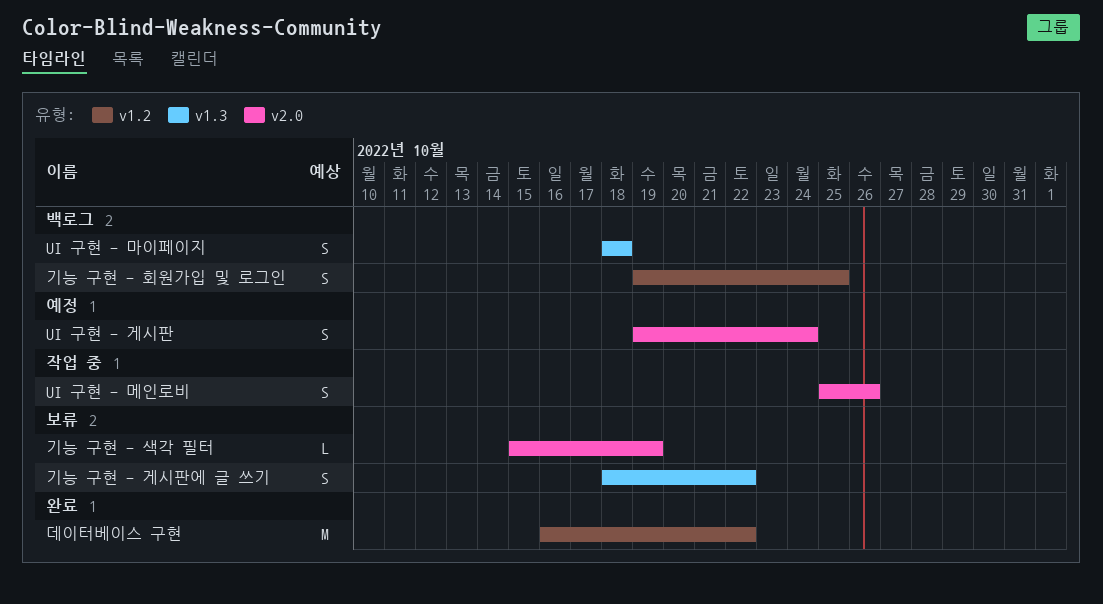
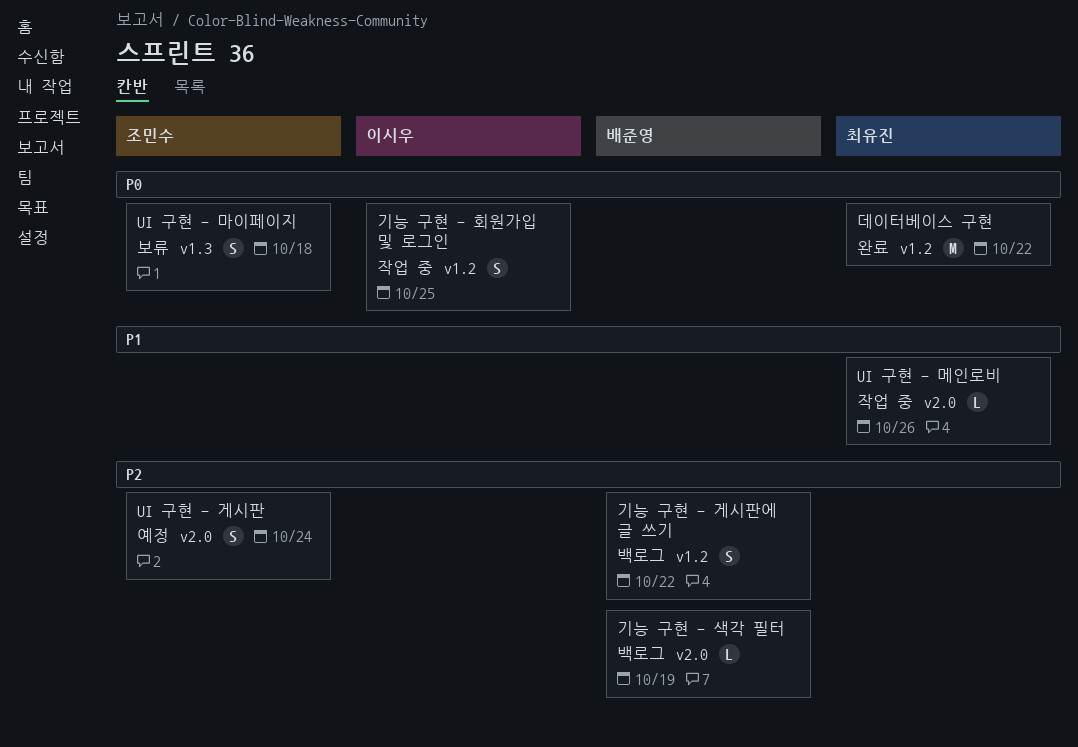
UI 구현 - 마이페이지, status: 백로그 -> 보류
UI 구현 - 메인로비, estimate: S -> L
기능 구현 - 게시판에 글 쓰기, status: 보류 -> 백로그
기능 구현 - 게시판에 글 쓰기, label: v1.3 -> v1.2
기능 구현 - 색각 필터, status: 보류 -> 백로그
기능 구현 - 회원가입 및 로그인, status: 백로그 -> 작업 중

